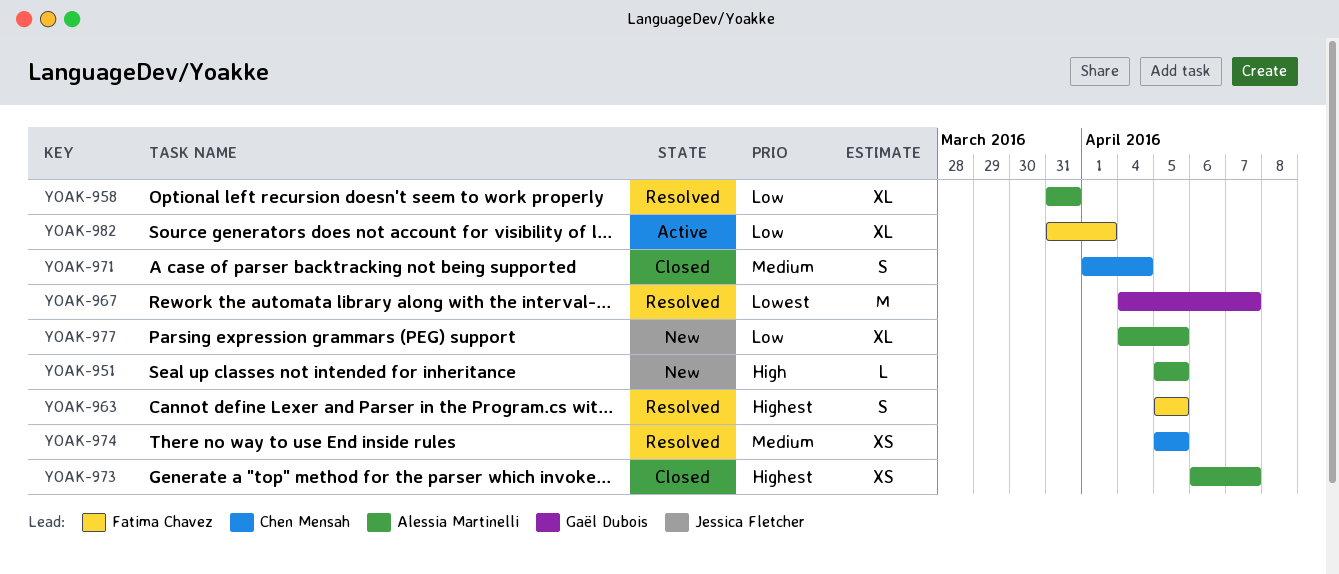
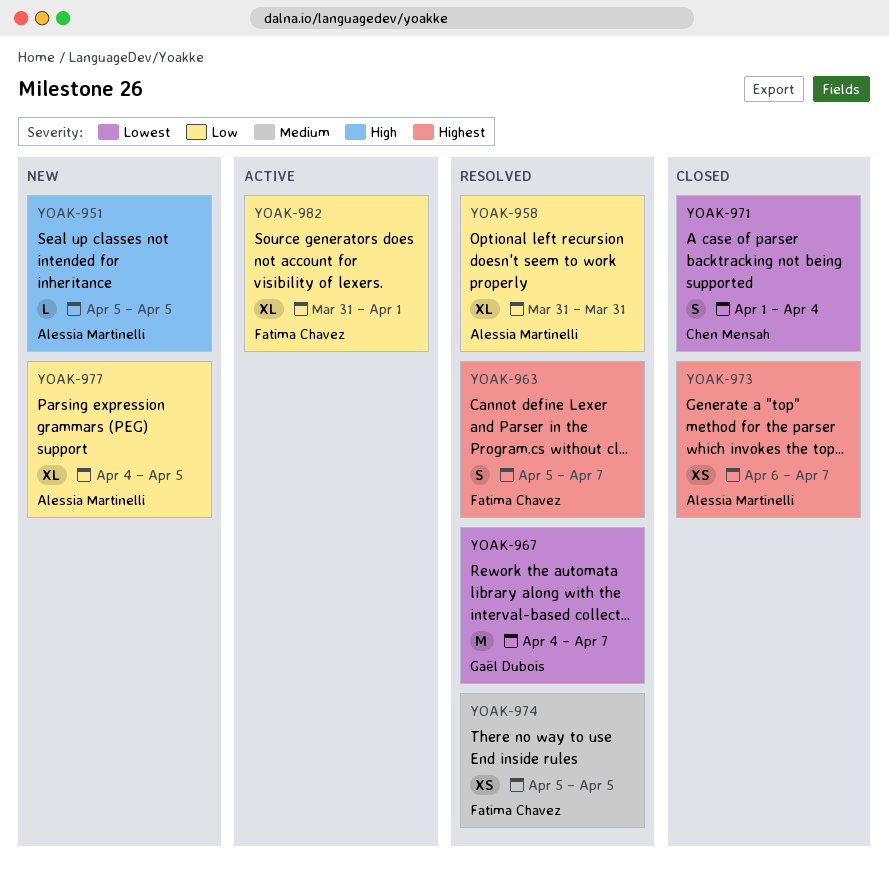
YOAK-963, due: Apr 5 -> Apr 7
YOAK-971, priority: Medium -> Lowest
YOAK-974, owner: Chen Mensah -> Fatima Chavez

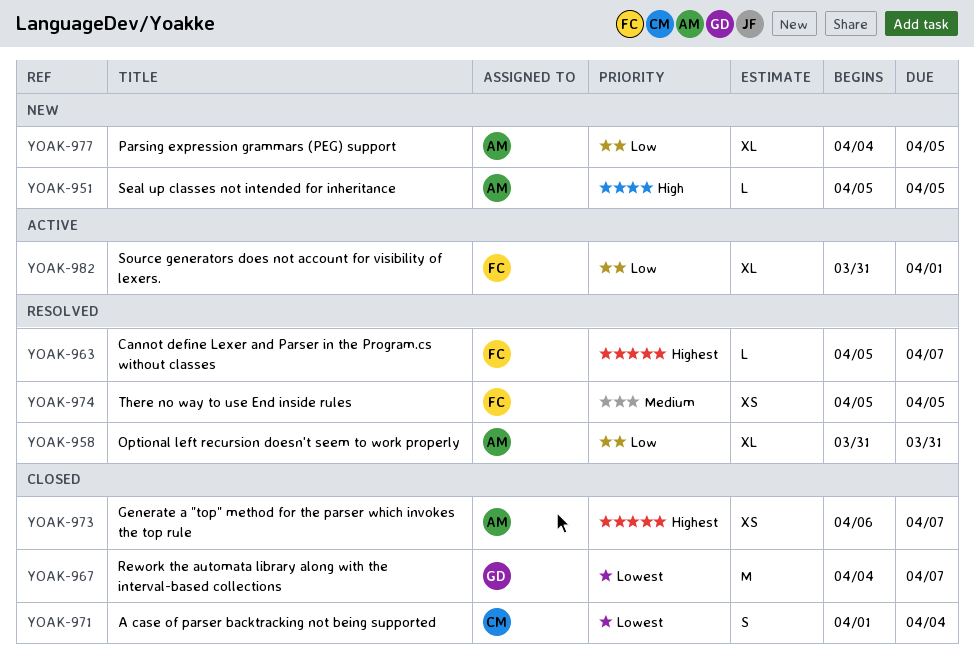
YOAK-963, estimate: S -> L
YOAK-967, status: Resolved -> Closed

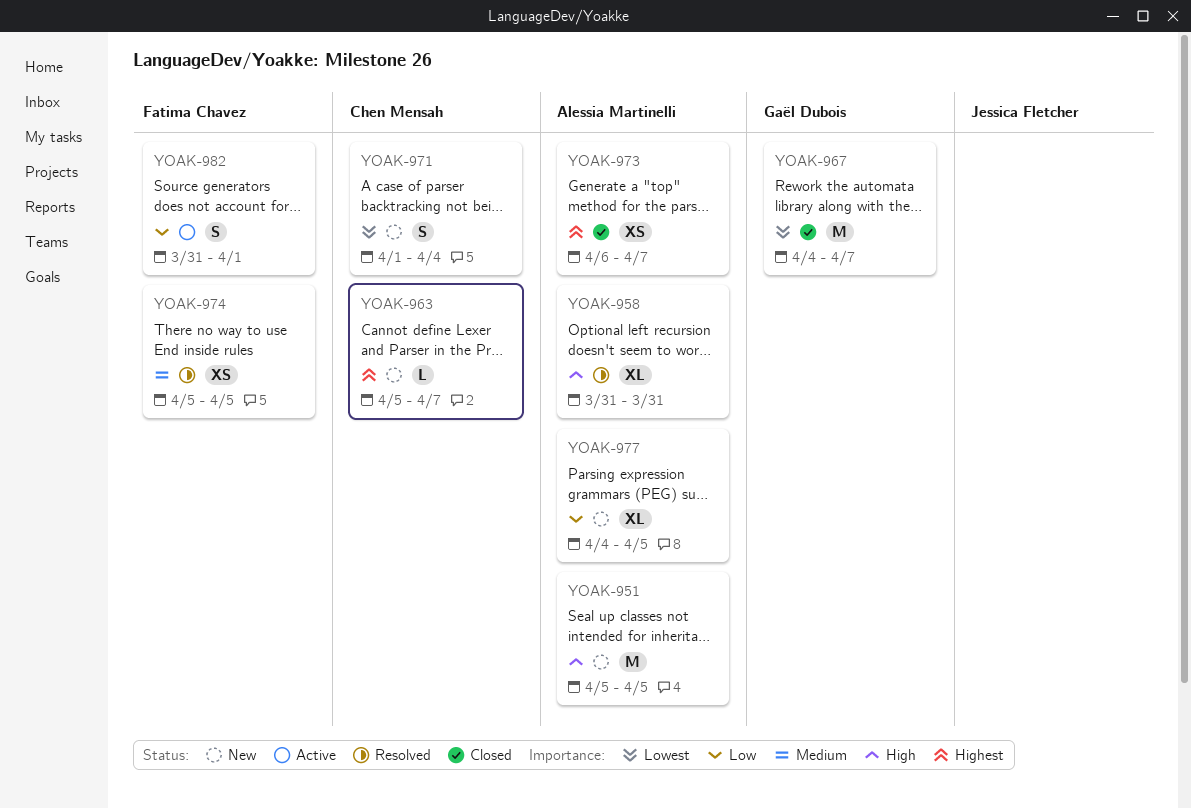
YOAK-951, estimate: L -> M
YOAK-958, priority: Low -> High
YOAK-963, status: Resolved -> New
YOAK-963, owner: Fatima Chavez -> Chen Mensah
YOAK-971, status: Closed -> New
YOAK-982, estimate: XL -> S

